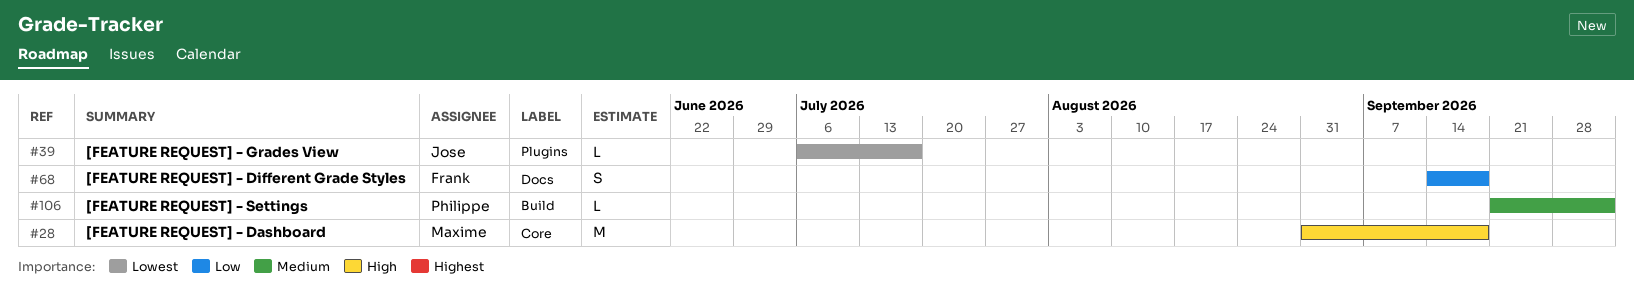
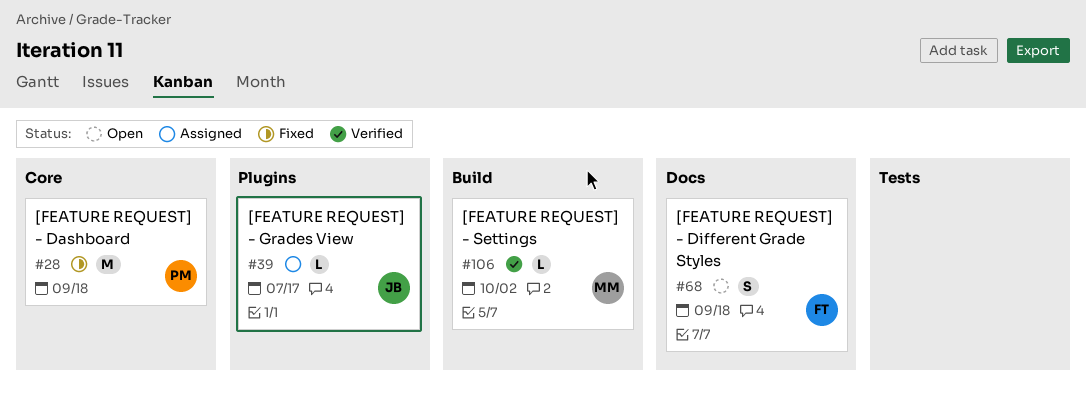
#28, owner: Maxime -> Philippe
#106, owner: Philippe -> Maxime

